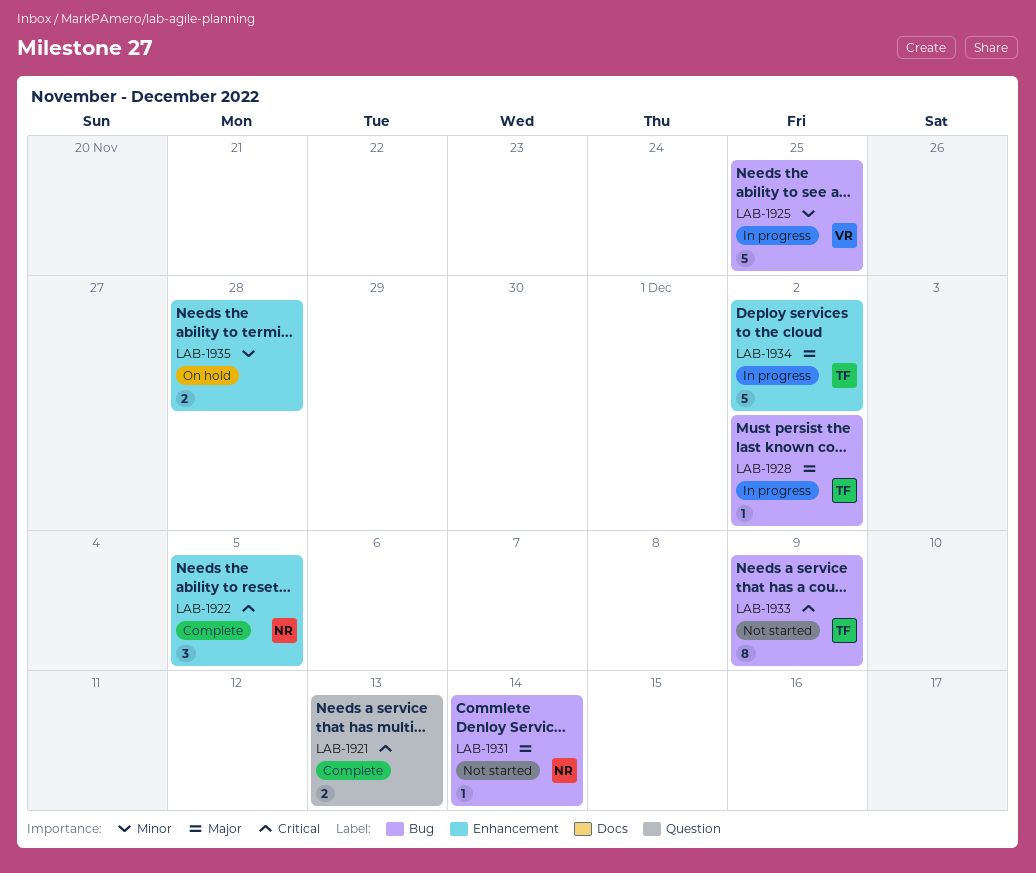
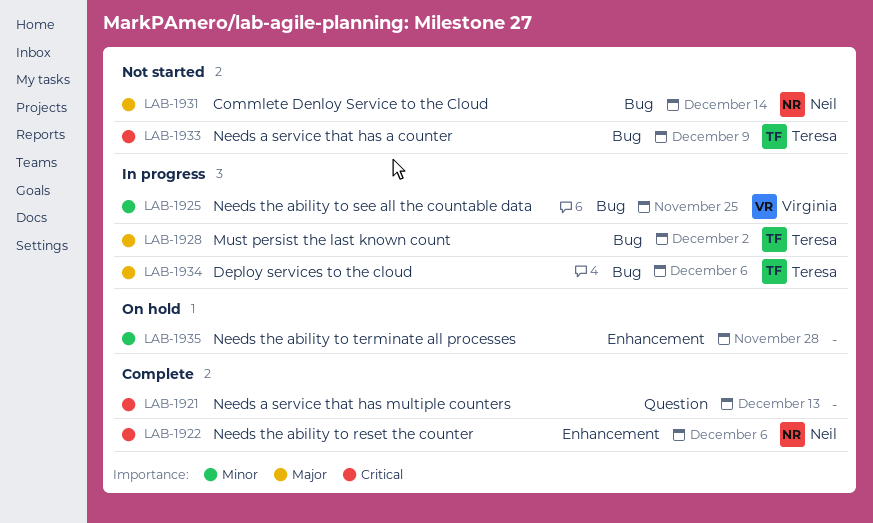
LAB-1922, due: Dec 5 -> Dec 6
LAB-1934, label: Enhancement -> Bug
LAB-1934, due: Dec 2 -> Dec 6

